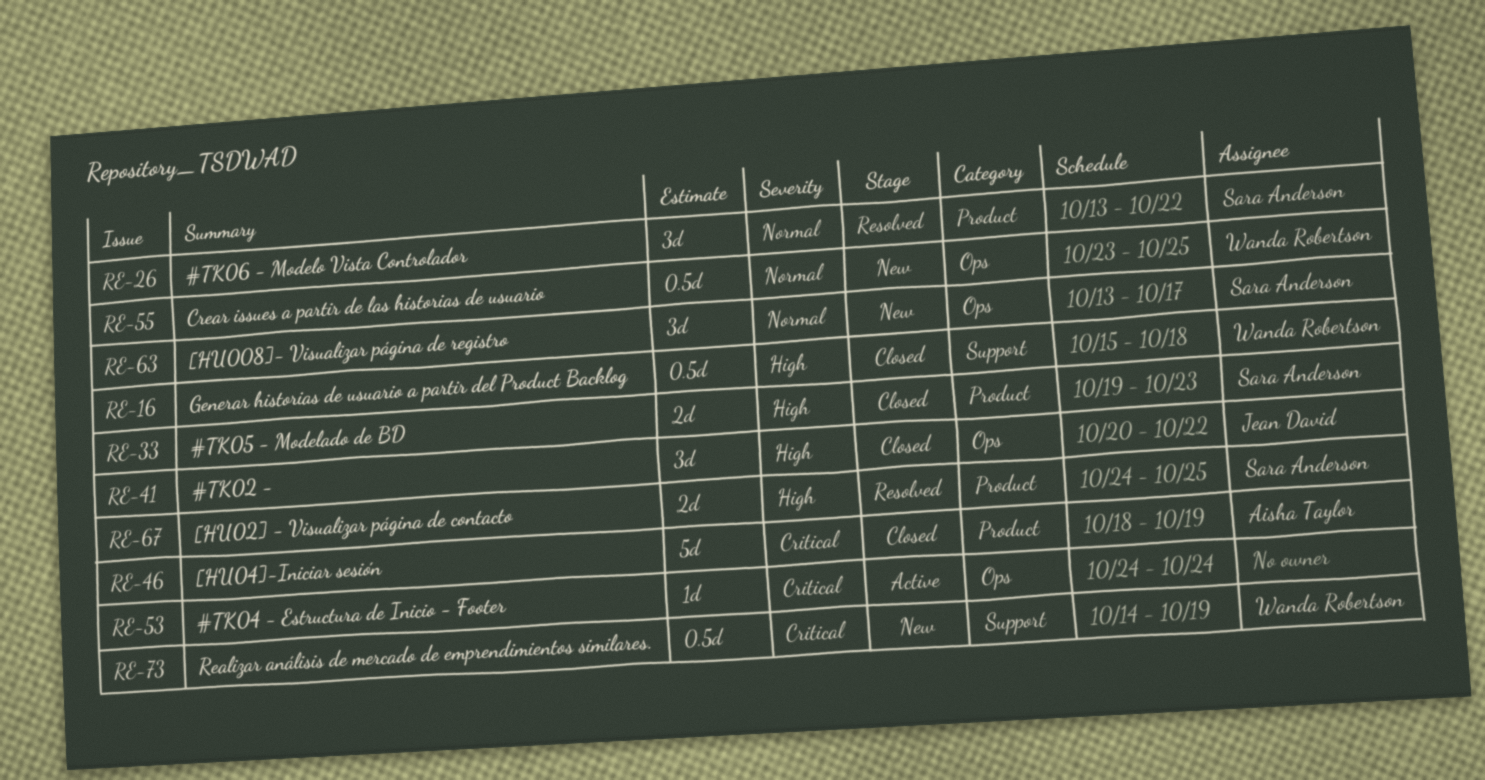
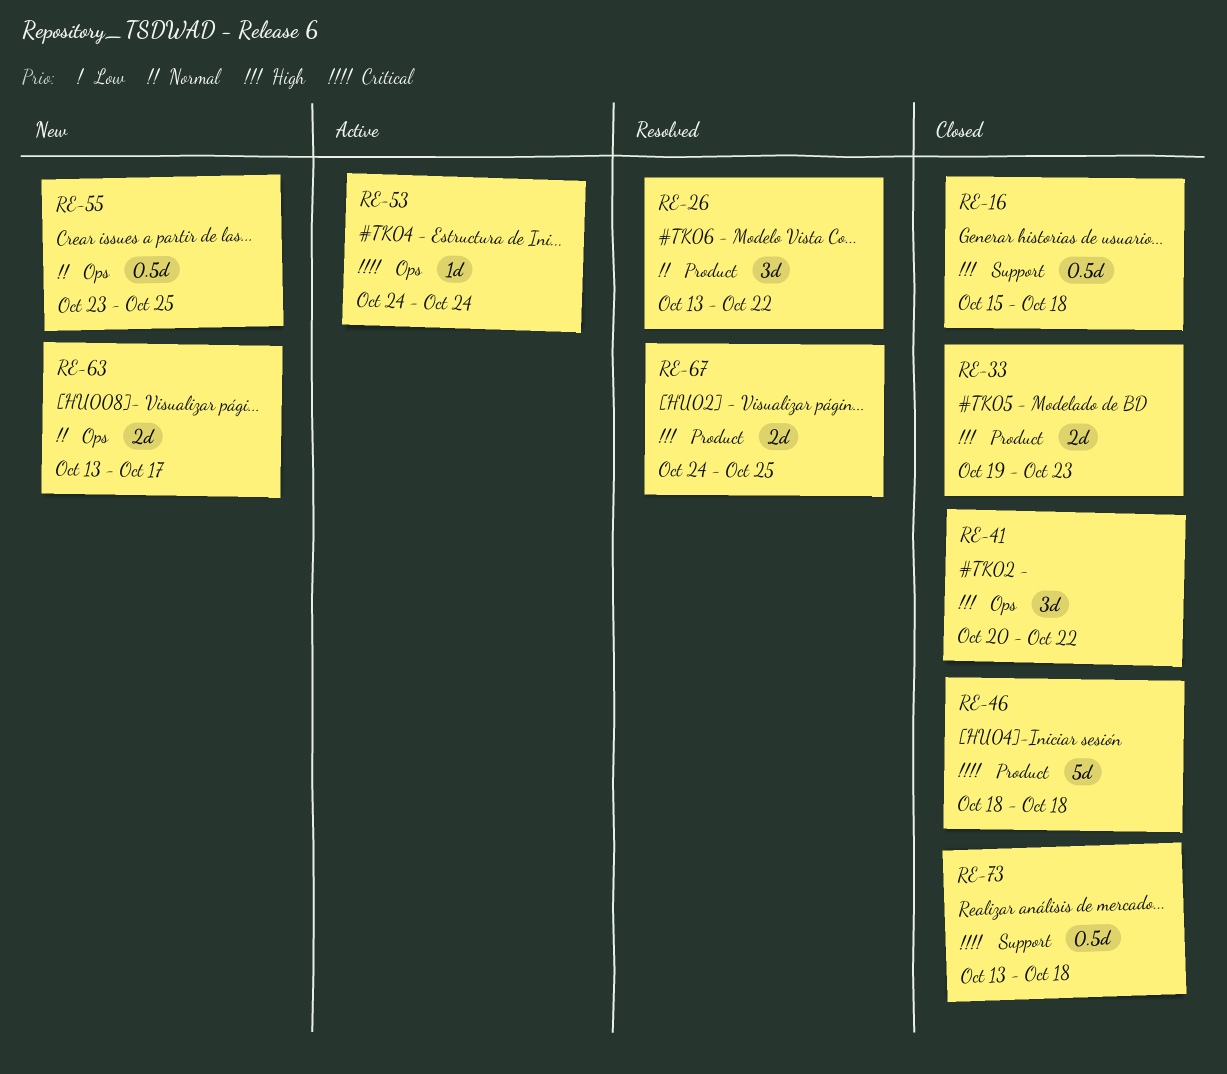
RE-46, due: Oct 19 -> Oct 18
RE-63, estimate: 3d -> 2d
RE-73, status: New -> Closed
RE-73, start: Oct 14 -> Oct 13
RE-73, due: Oct 19 -> Oct 18

